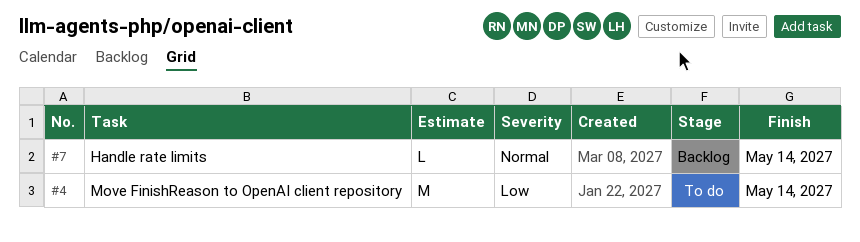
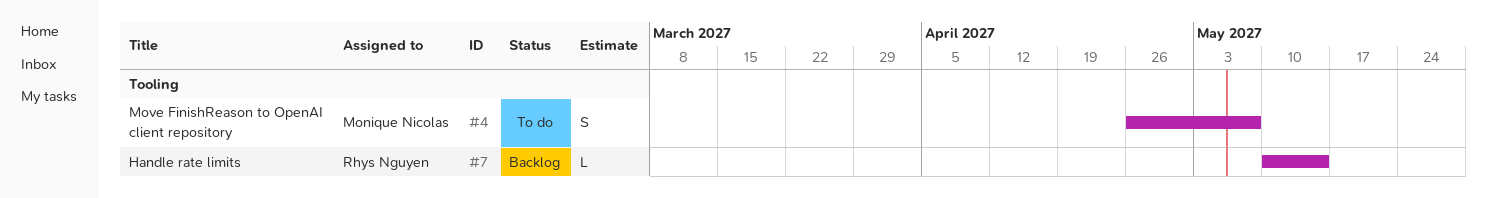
#4, estimate: M -> S
#4, due: May 14 -> May 7

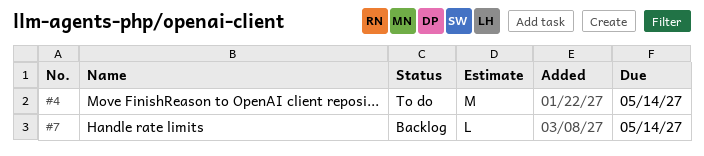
#4, estimate: S -> M
#4, due: May 7 -> May 14

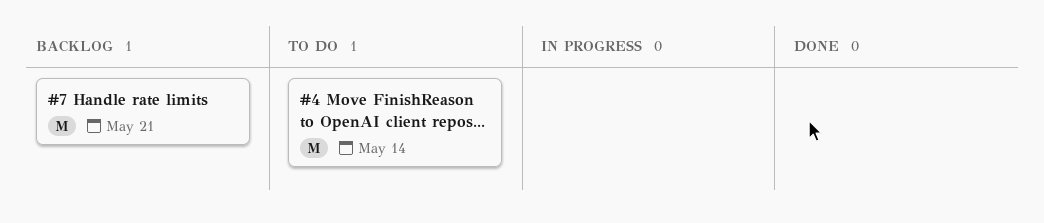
#7, estimate: L -> M
#7, due: May 14 -> May 21

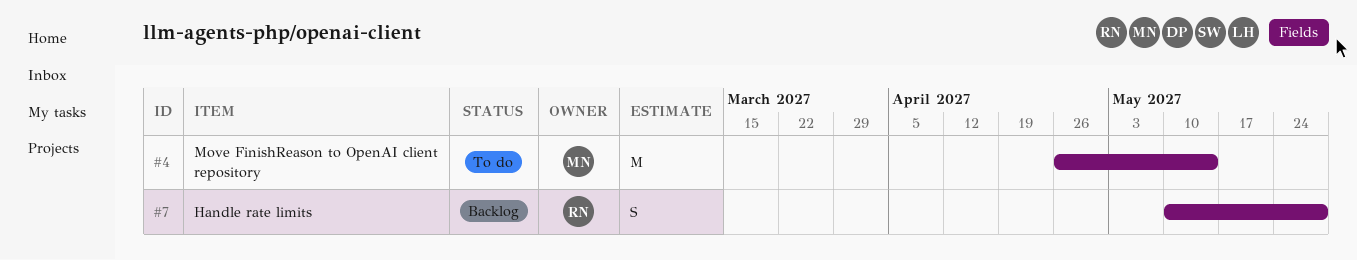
#7, estimate: M -> S
#7, due: May 21 -> May 28

